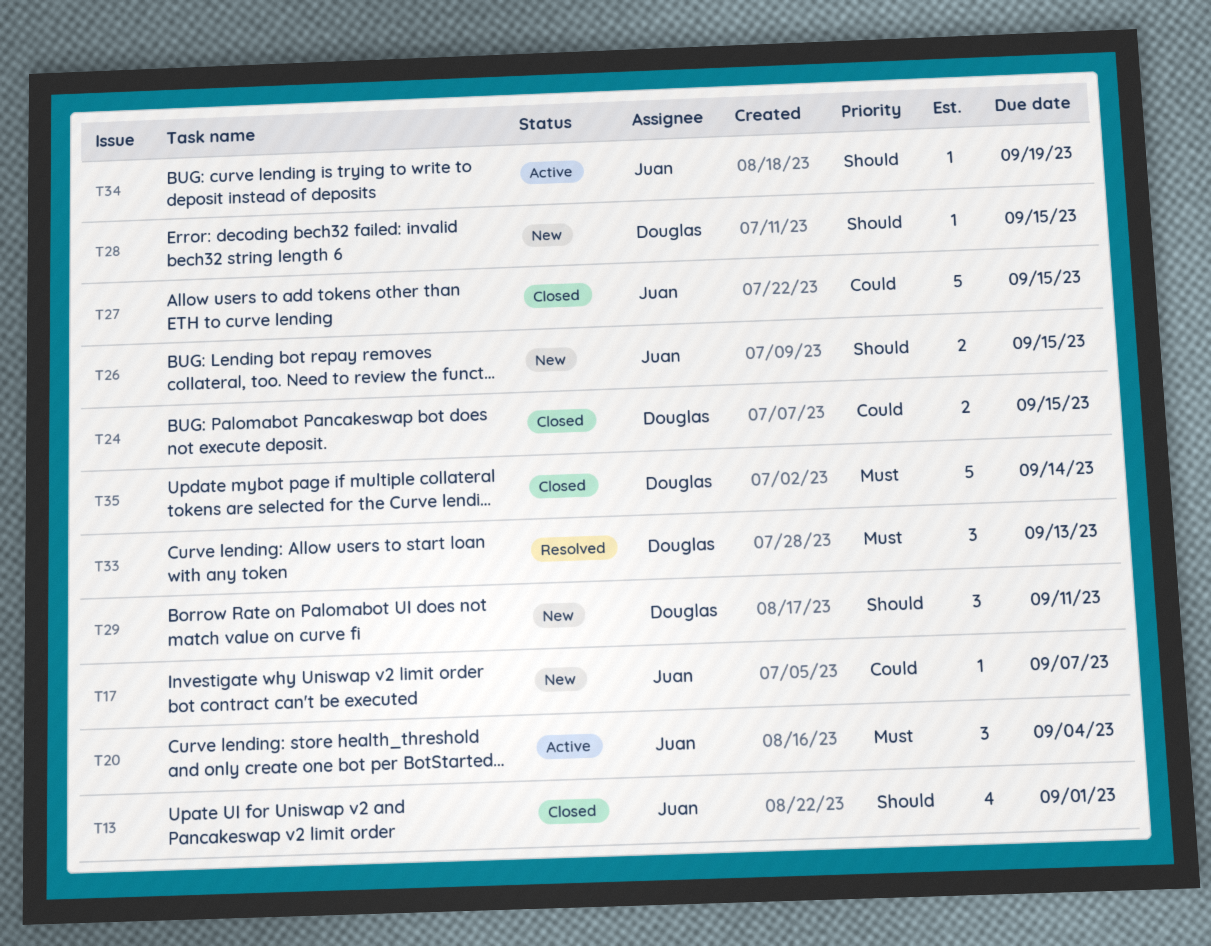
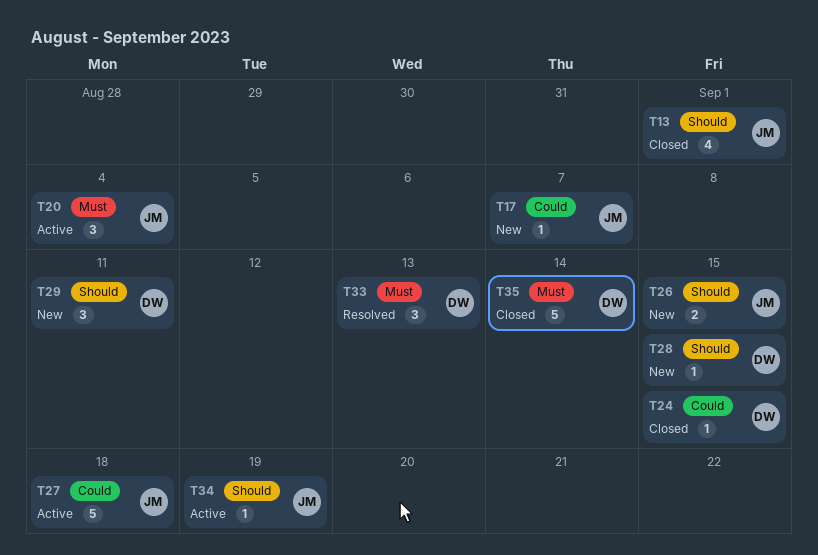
T24, estimate: 2 -> 1
T27, status: Closed -> Active
T27, due: Sep 15 -> Sep 18

